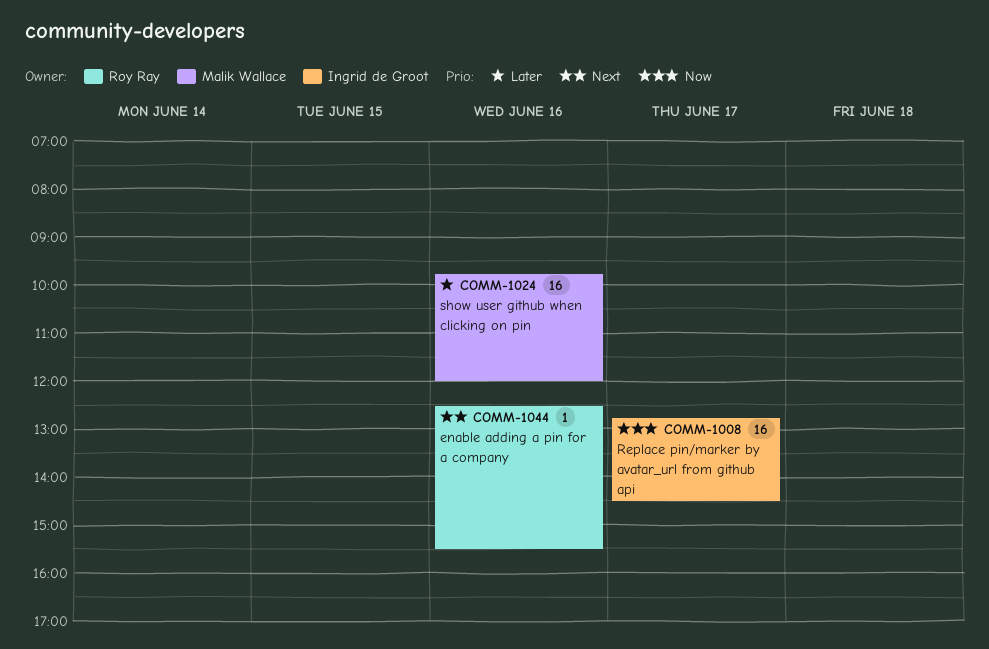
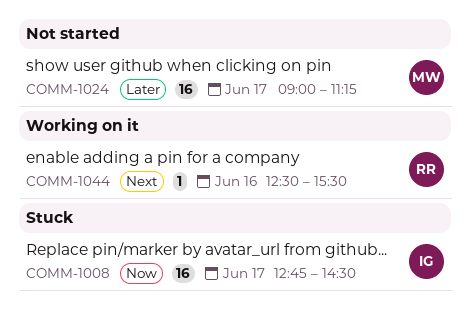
COMM-1024, day: Jun 16 -> Jun 17
COMM-1024, begins: 09:45 -> 09:00
COMM-1024, ends: 12:00 -> 11:15

